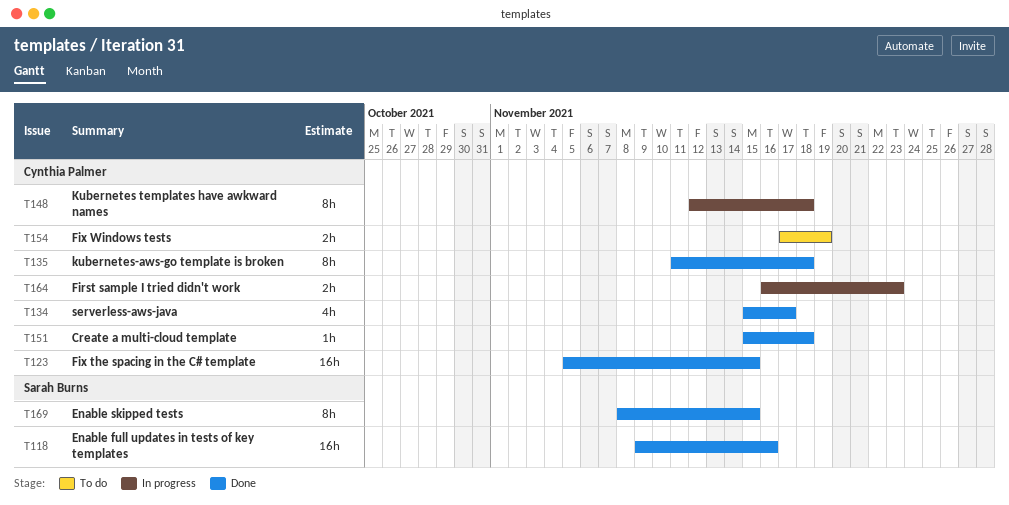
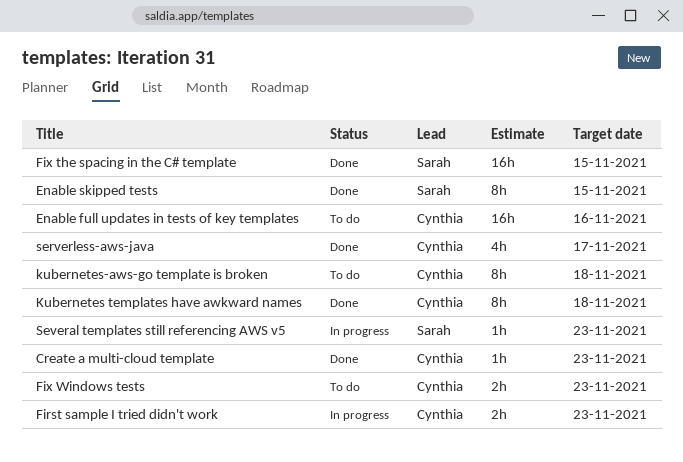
Create a multi-cloud template, due: Nov 18 -> Nov 23
Enable full updates in tests of key templates, status: Done -> To do
Enable full updates in tests of key templates, owner: Sarah Burns -> Cynthia Palmer
Fix the spacing in the C# template, owner: Cynthia Palmer -> Sarah Burns
Fix Windows tests, due: Nov 19 -> Nov 23
Kubernetes templates have awkward names, status: In progress -> Done
kubernetes-aws-go template is broken, status: Done -> To do
Several templates still referencing AWS v5: none -> present

